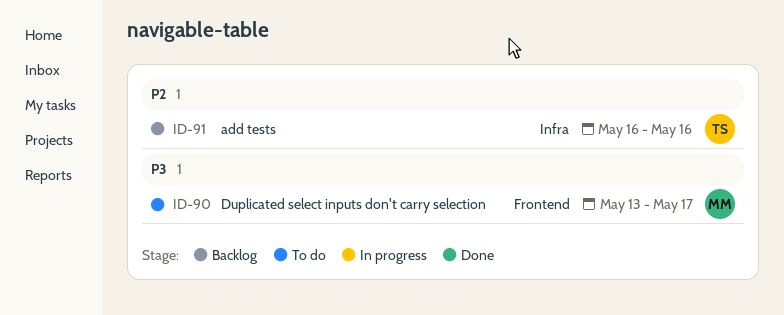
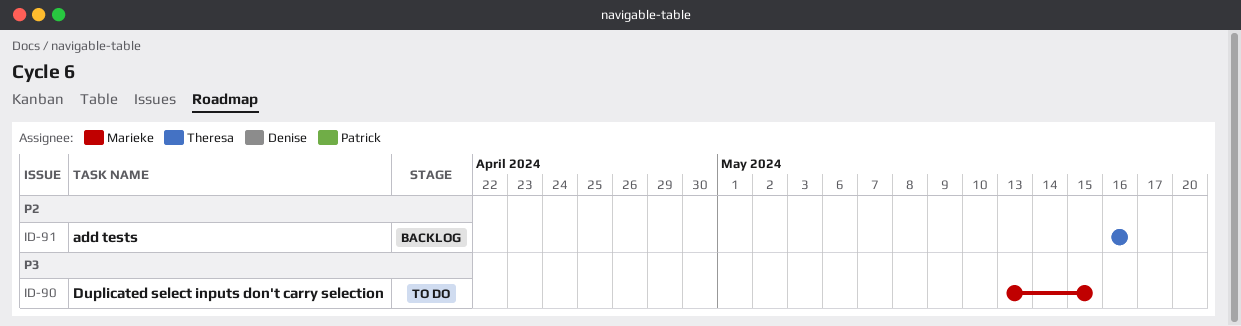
ID-90, due: May 17 -> May 15

